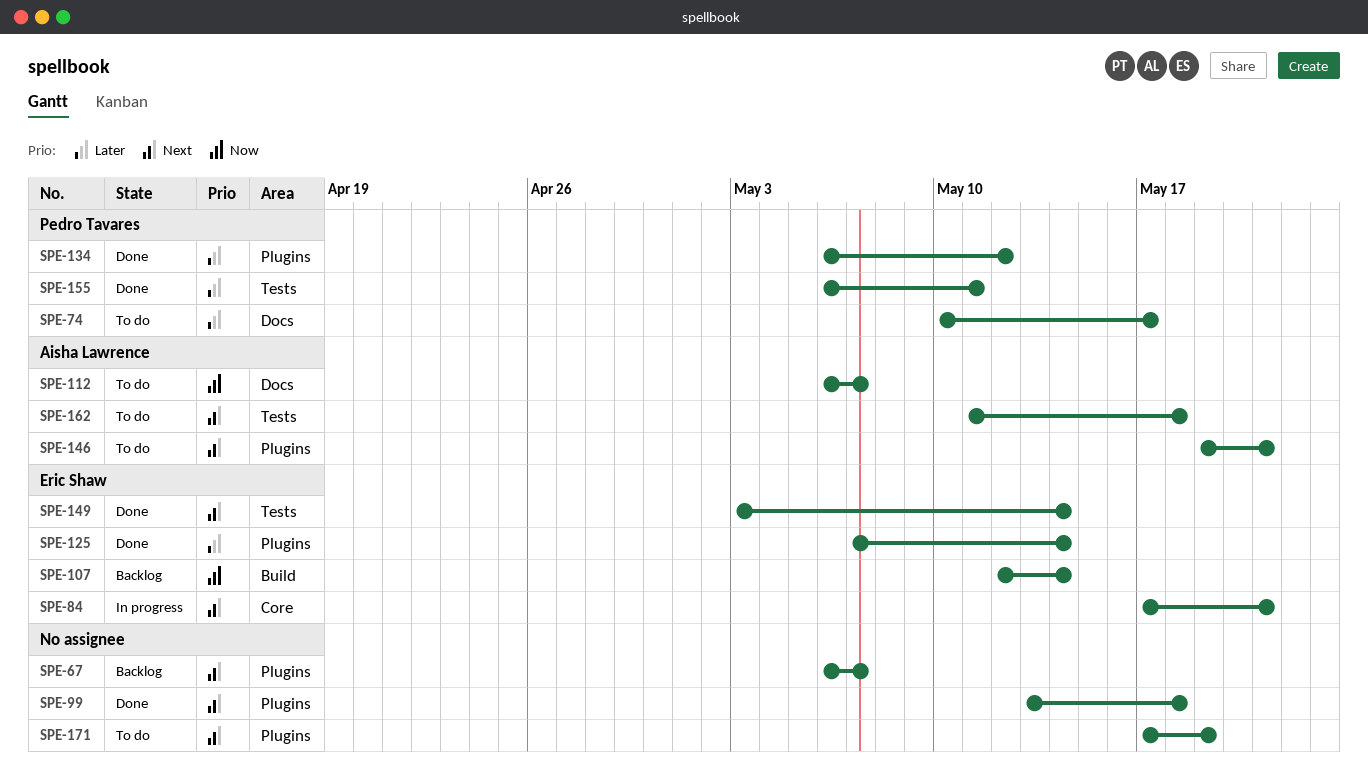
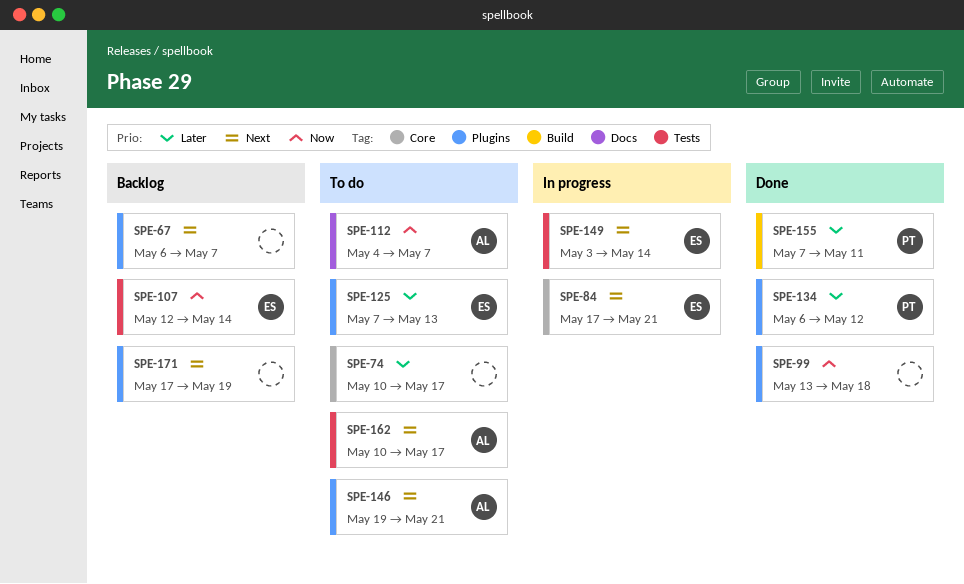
SPE-74, owner: Pedro Tavares -> none
SPE-74, label: Docs -> Core
SPE-99, priority: Next -> Now
SPE-107, label: Build -> Tests
SPE-112, start: May 6 -> May 4
SPE-125, status: Done -> To do
SPE-125, due: May 14 -> May 13
SPE-149, status: Done -> In progress
SPE-155, label: Tests -> Build
SPE-155, start: May 6 -> May 7
SPE-162, start: May 11 -> May 10
SPE-162, due: May 18 -> May 17
SPE-171, status: To do -> Backlog

